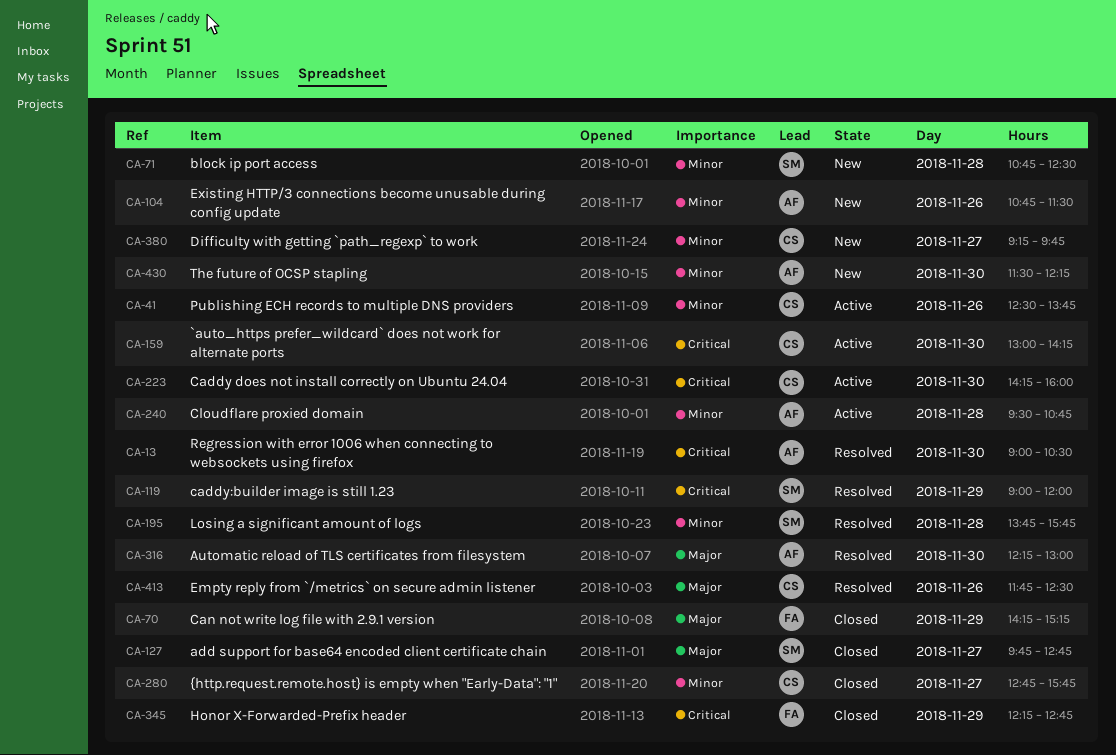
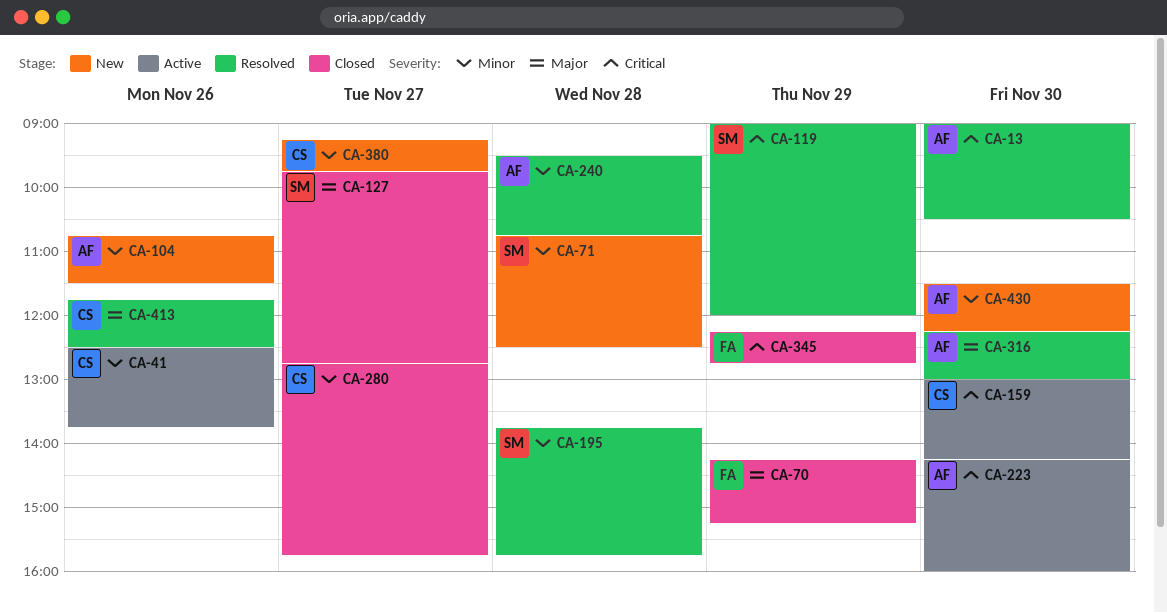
CA-223, owner: CS -> AF
CA-240, status: Active -> Resolved

